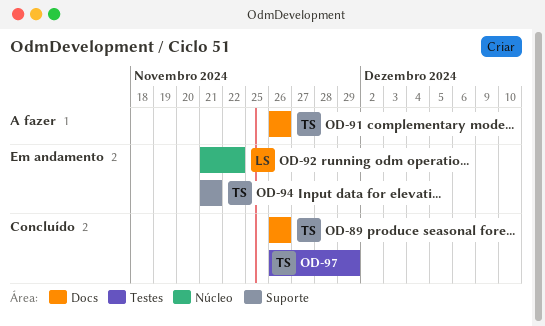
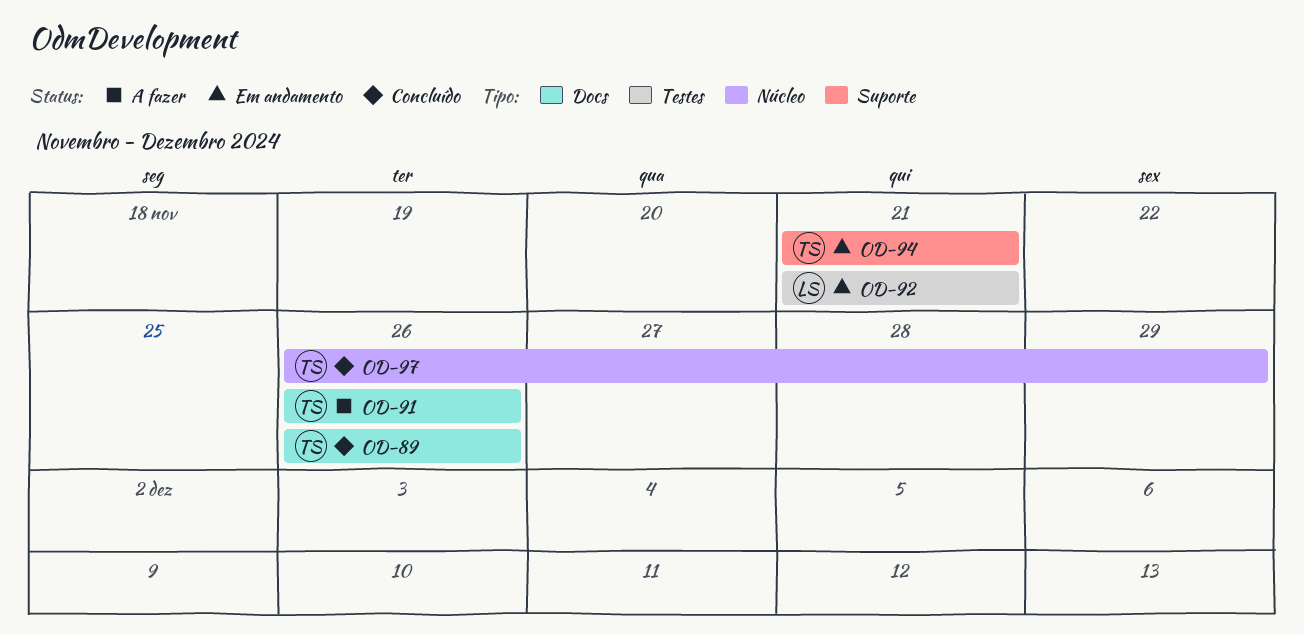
OD-92, label: Núcleo -> Testes
OD-92, due: Nov 22 -> Nov 21
OD-97, label: Testes -> Núcleo

